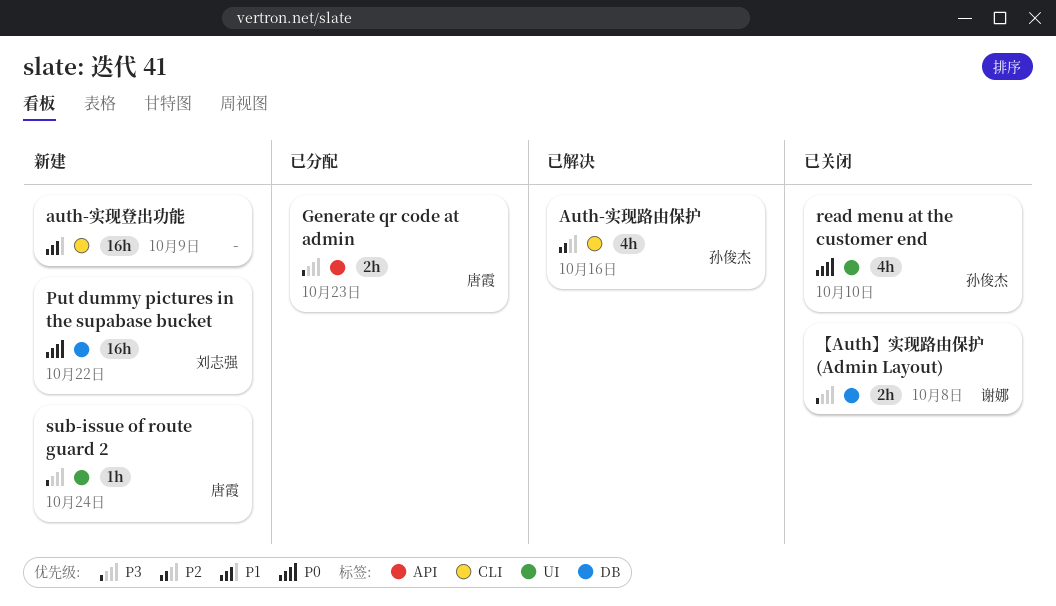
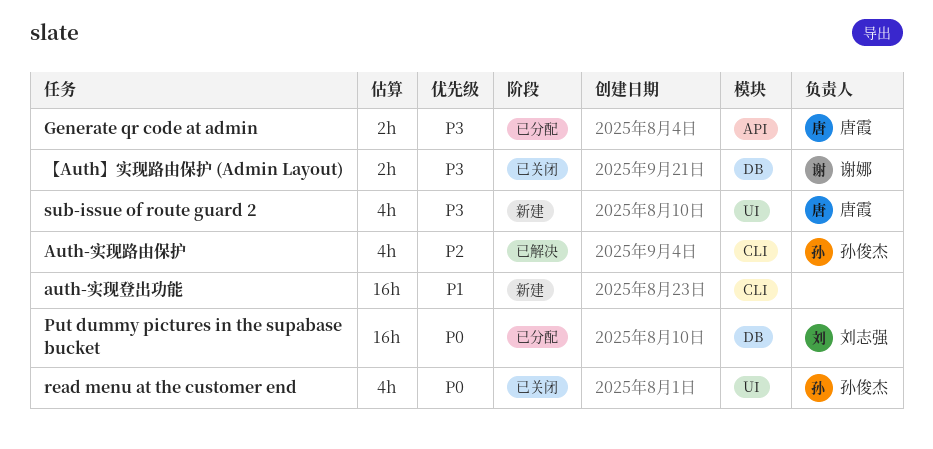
Put dummy pictures in the supabase bucket, status: 新建 -> 已分配
sub-issue of route guard 2, estimate: 1h -> 4h

